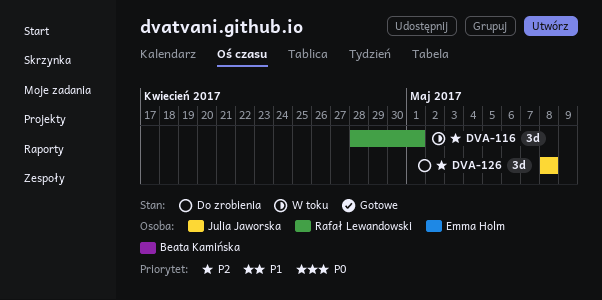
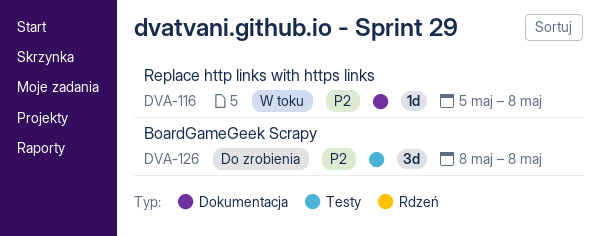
DVA-116, estimate: 3d -> 1d
DVA-116, start: Apr 28 -> May 5
DVA-116, due: May 1 -> May 8

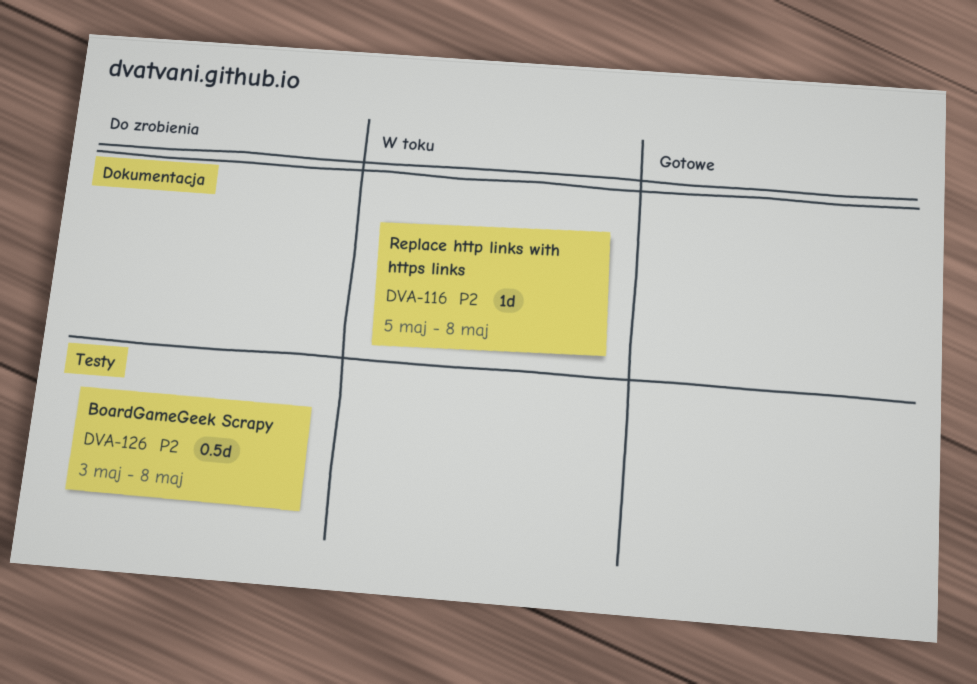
DVA-126, estimate: 3d -> 0.5d
DVA-126, start: May 8 -> May 3

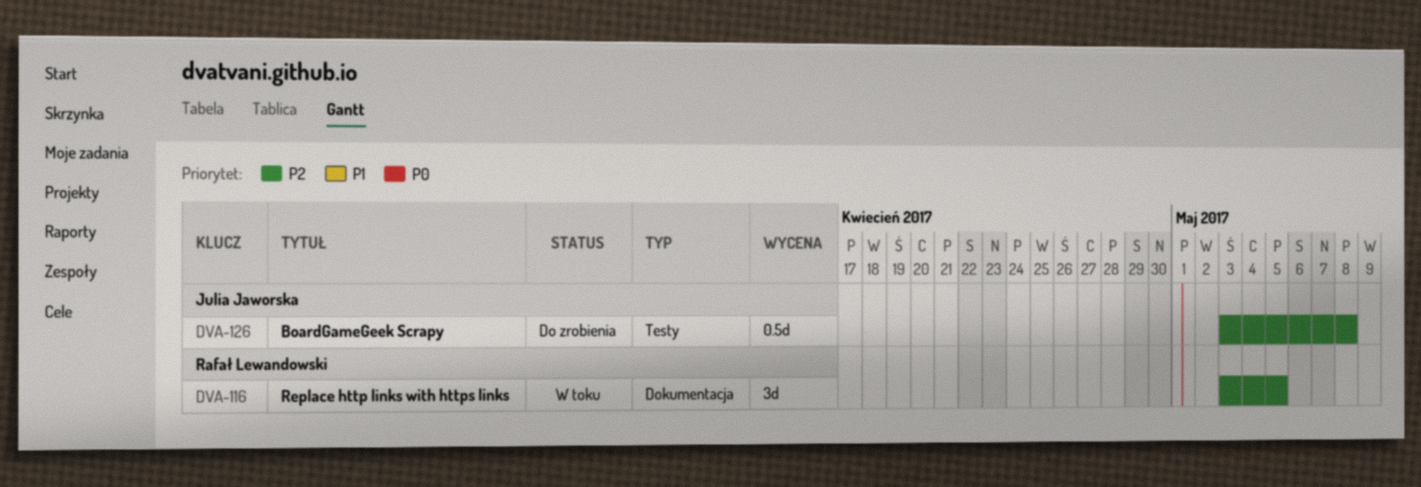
DVA-116, estimate: 1d -> 3d
DVA-116, start: May 5 -> May 3
DVA-116, due: May 8 -> May 5

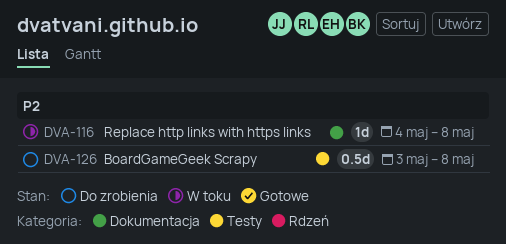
DVA-116, estimate: 3d -> 1d
DVA-116, start: May 3 -> May 4
DVA-116, due: May 5 -> May 8

